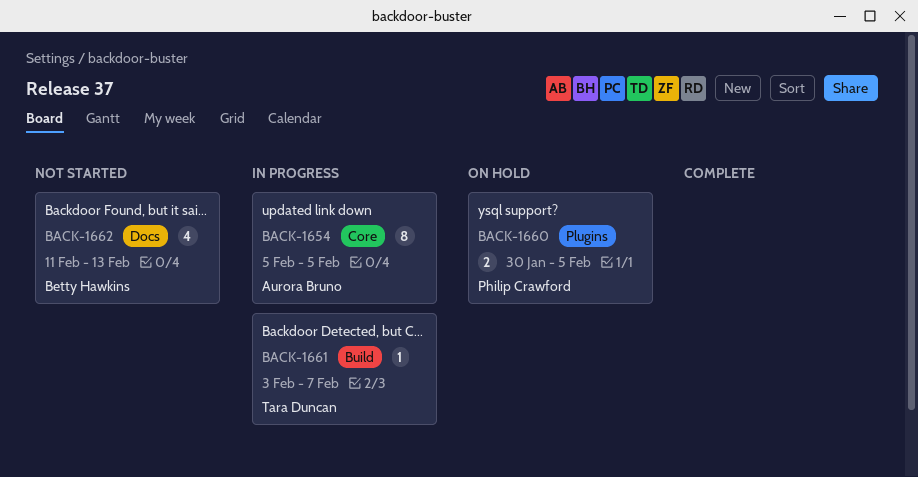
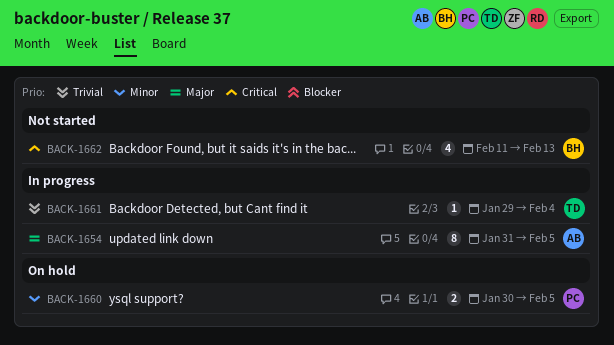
BACK-1654, start: Feb 5 -> Jan 31
BACK-1661, start: Feb 3 -> Jan 29
BACK-1661, due: Feb 7 -> Feb 4

